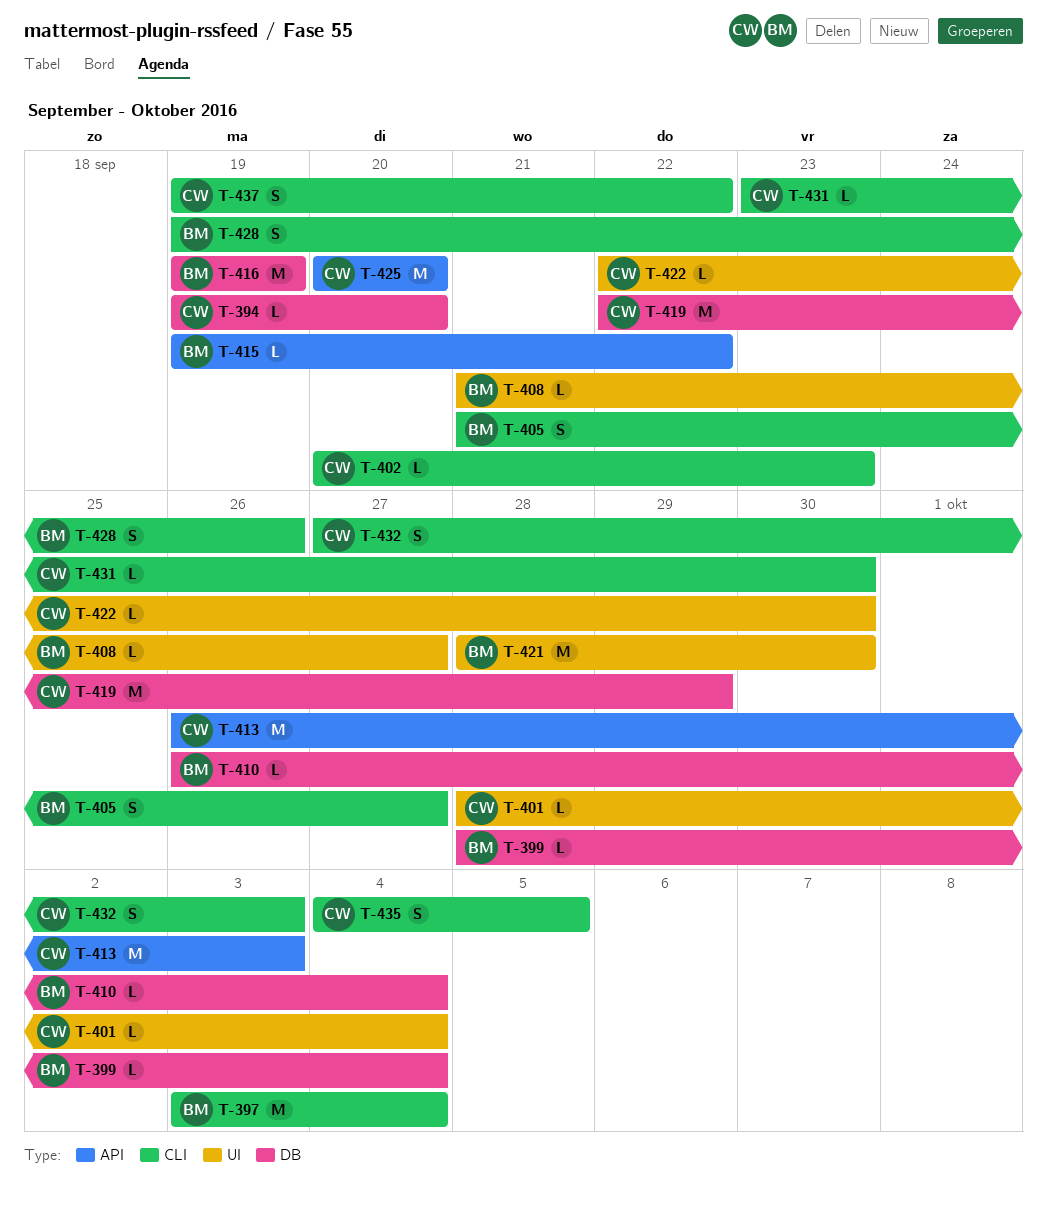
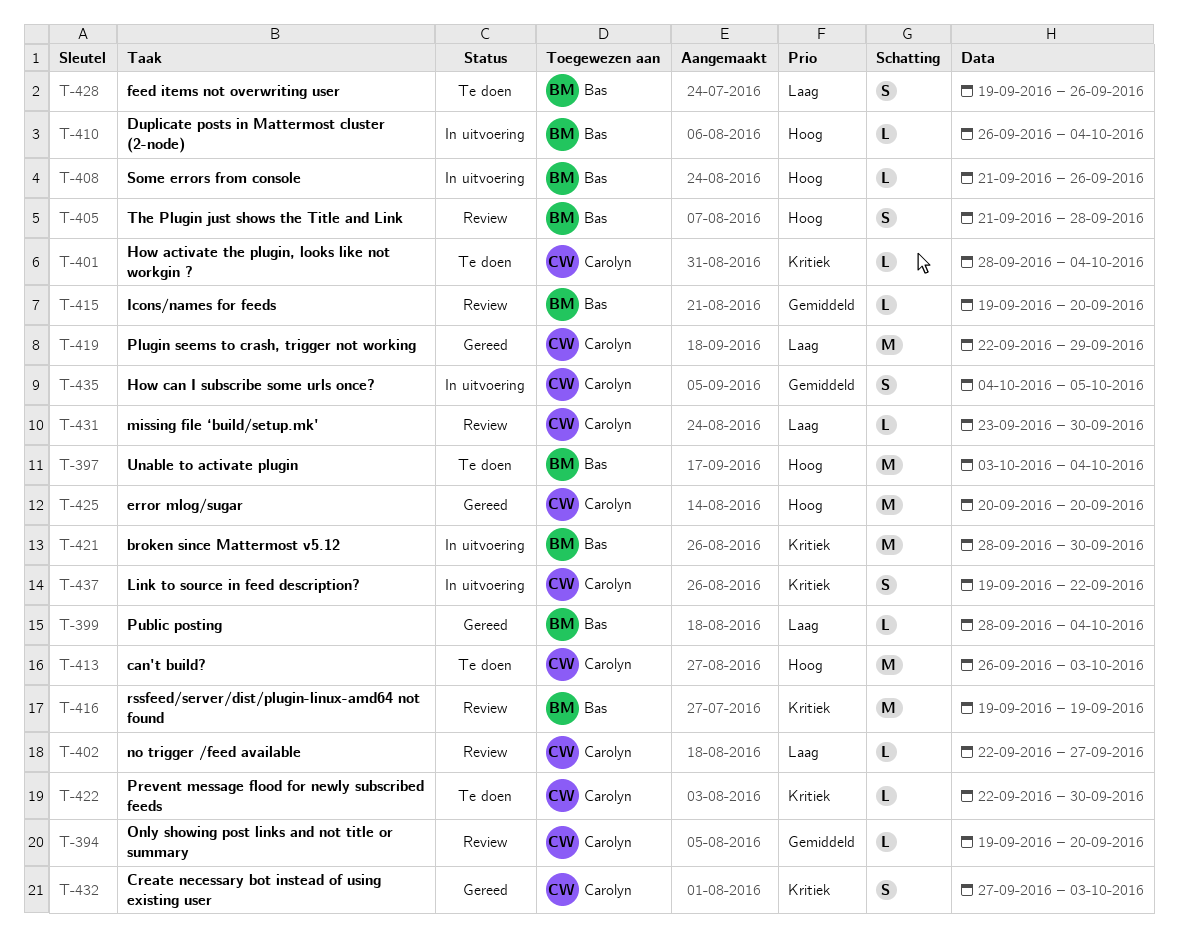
T-402, start: Sep 20 -> Sep 22
T-402, due: Sep 23 -> Sep 27
T-405, due: Sep 27 -> Sep 28
T-408, due: Sep 27 -> Sep 26
T-415, due: Sep 22 -> Sep 20

